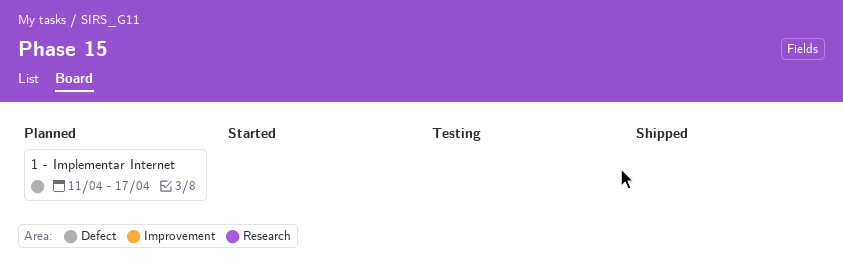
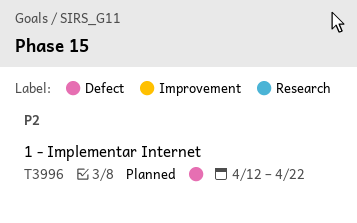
1 - Implementar Internet, start: Apr 11 -> Apr 12
1 - Implementar Internet, due: Apr 17 -> Apr 22

